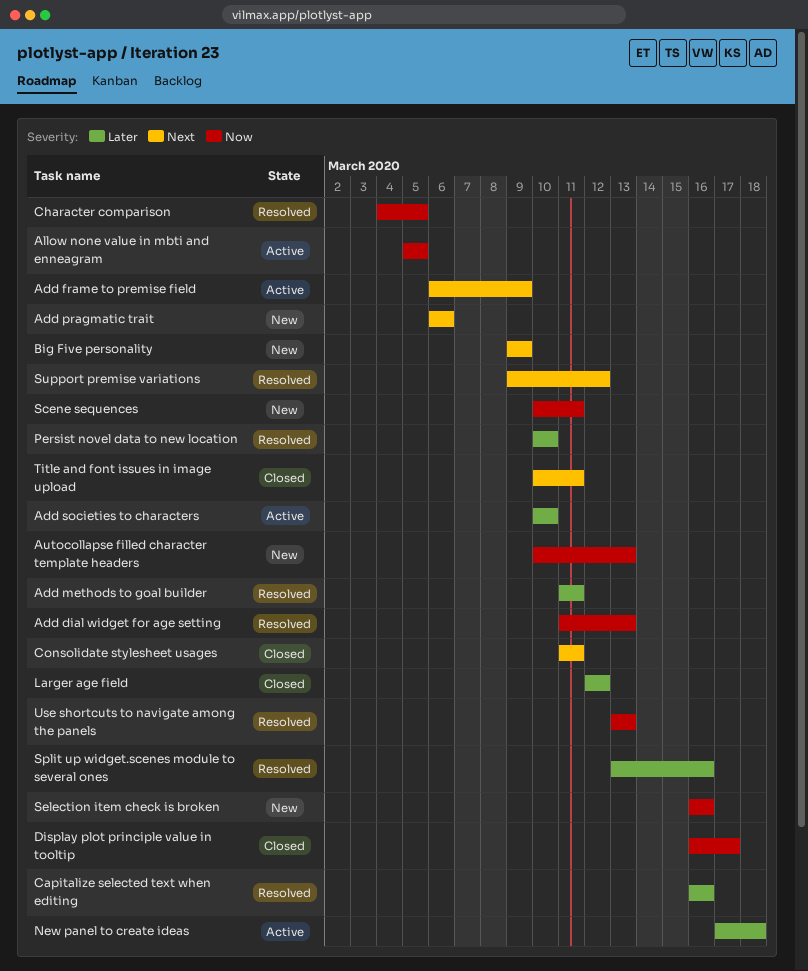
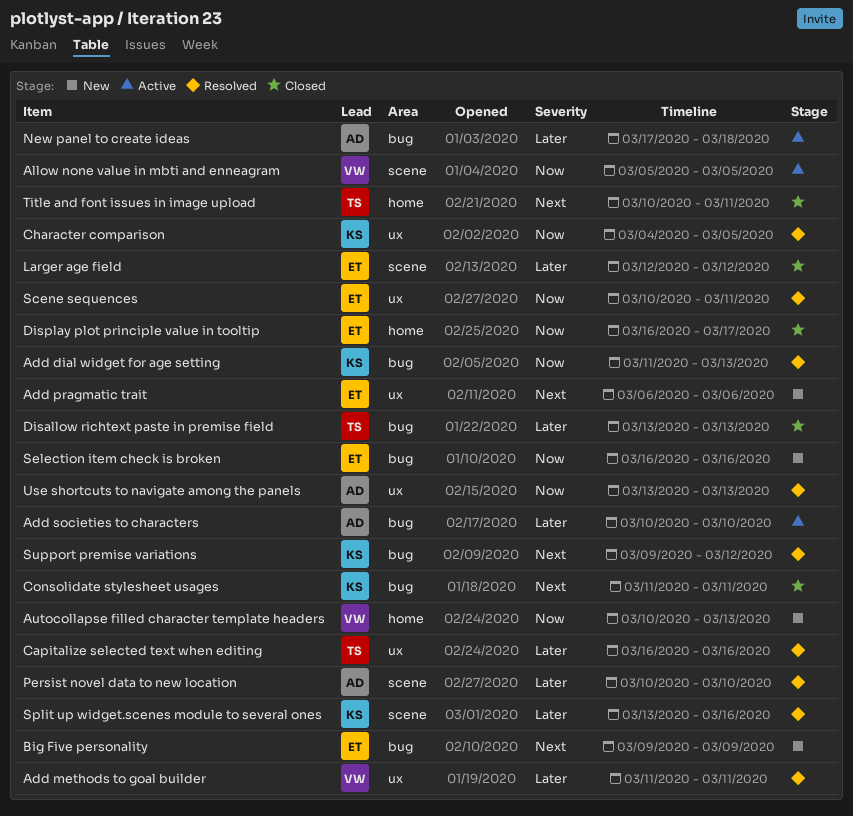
Add frame to premise field: present -> none
Disallow richtext paste in premise field: none -> present
Scene sequences, status: New -> Resolved

